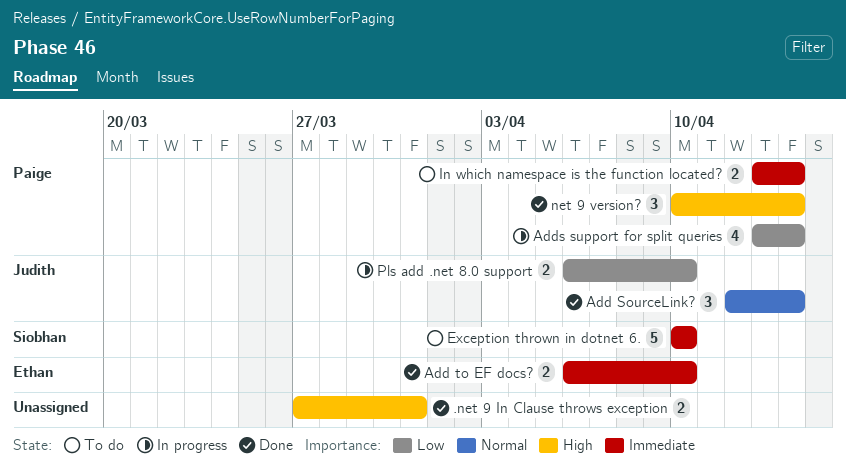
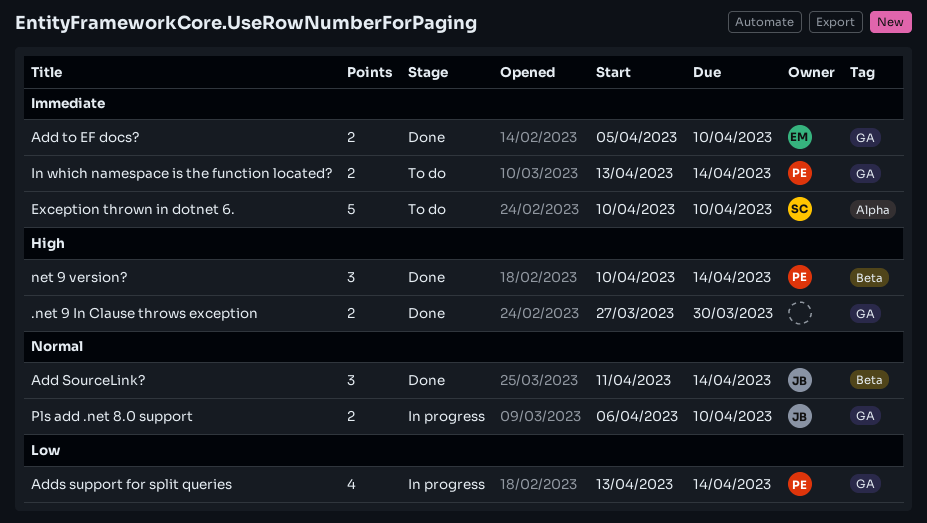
.net 9 In Clause throws exception, due: Mar 31 -> Mar 30
Add SourceLink?, start: Apr 12 -> Apr 11
Add to EF docs?, start: Apr 6 -> Apr 5
Pls add .net 8.0 support, priority: Low -> Normal

